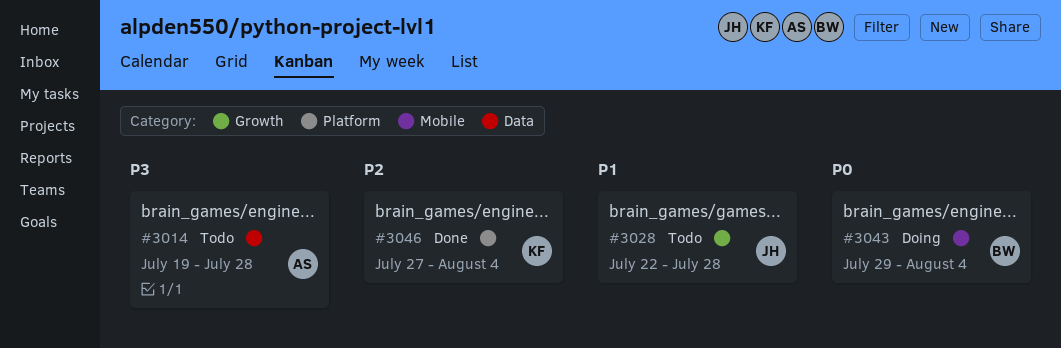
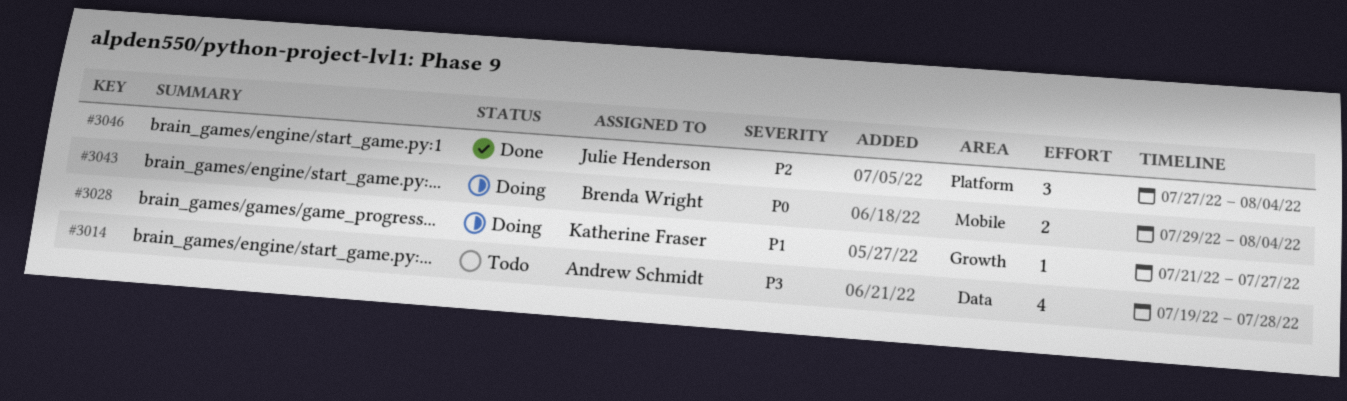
#3028, status: Todo -> Doing
#3028, owner: Julie Henderson -> Katherine Fraser
#3028, start: Jul 22 -> Jul 21
#3028, due: Jul 28 -> Jul 27
#3046, owner: Katherine Fraser -> Julie Henderson

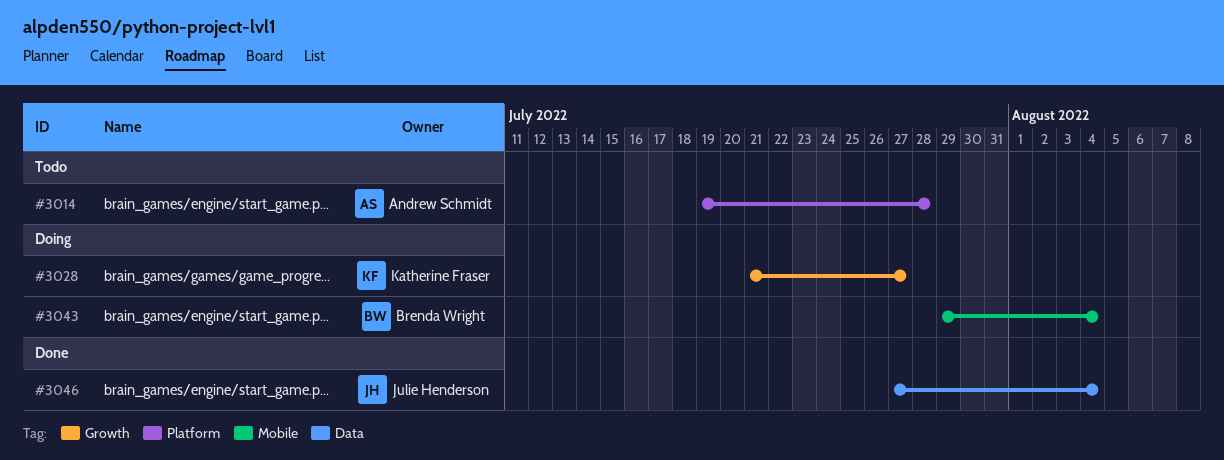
#3014, label: Data -> Platform
#3046, label: Platform -> Data

